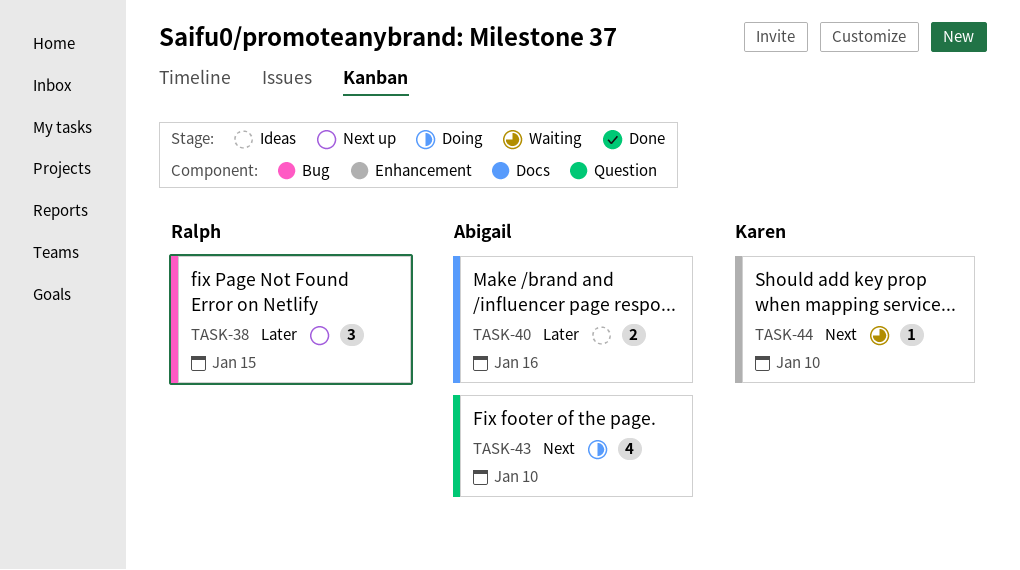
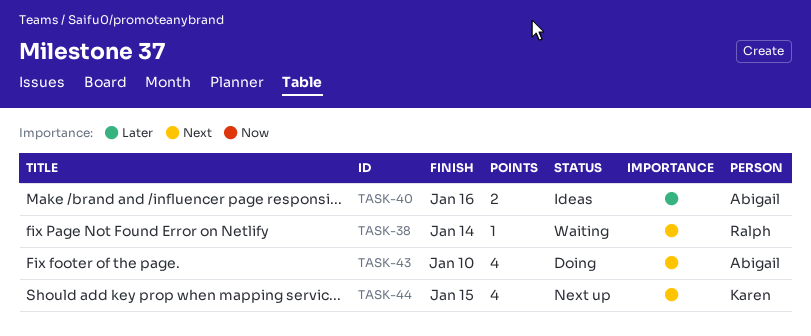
TASK-38, status: Next up -> Waiting
TASK-38, priority: Later -> Next
TASK-38, estimate: 3 -> 1
TASK-38, due: Jan 15 -> Jan 14
TASK-44, status: Waiting -> Next up
TASK-44, estimate: 1 -> 4
TASK-44, due: Jan 10 -> Jan 15

